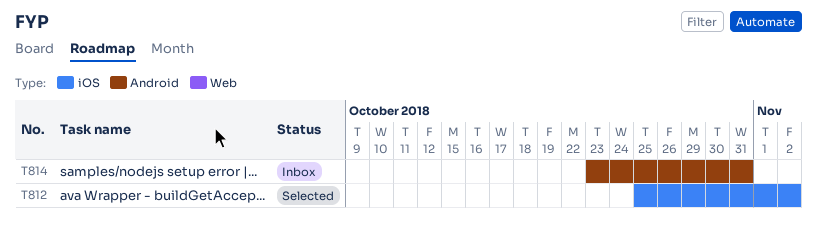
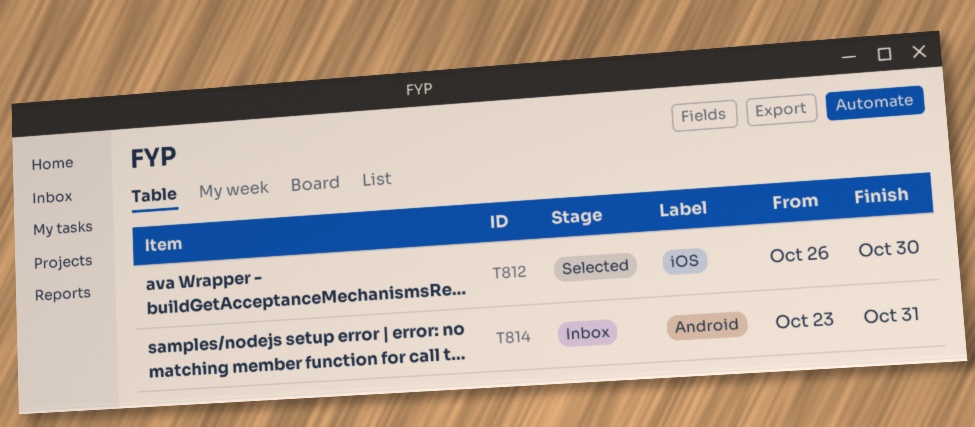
T812, start: Oct 25 -> Oct 26
T812, due: Nov 2 -> Oct 30

